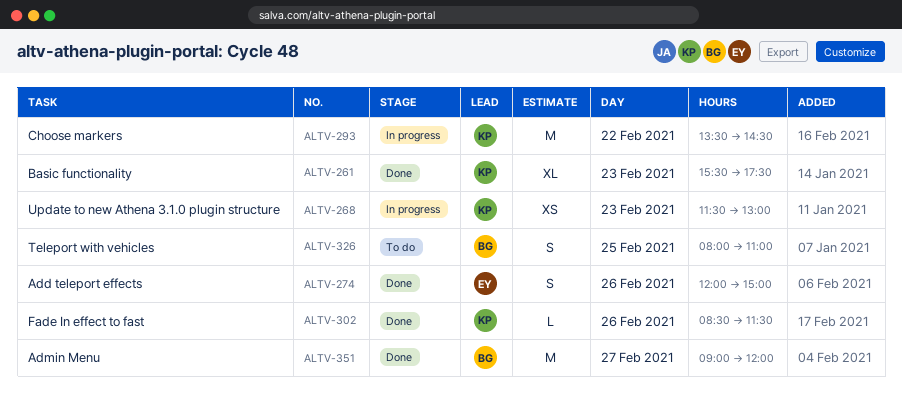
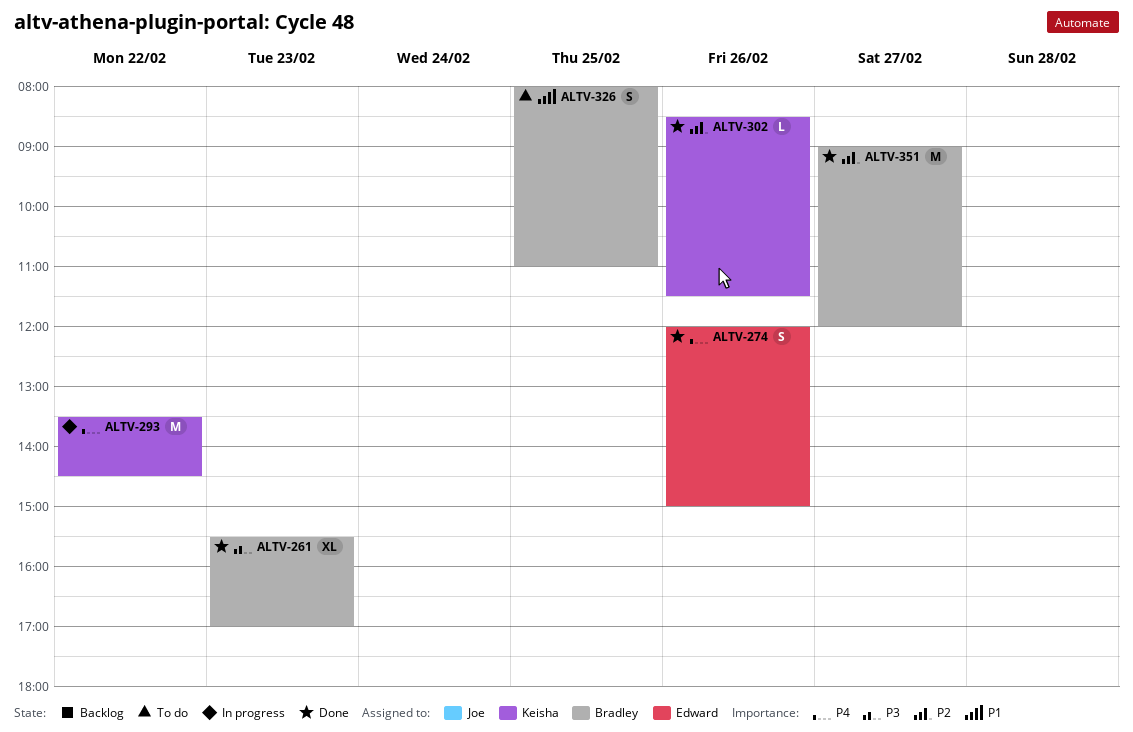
ALTV-261, owner: Keisha -> Bradley
ALTV-261, ends: 17:30 -> 17:00
ALTV-268: present -> none

